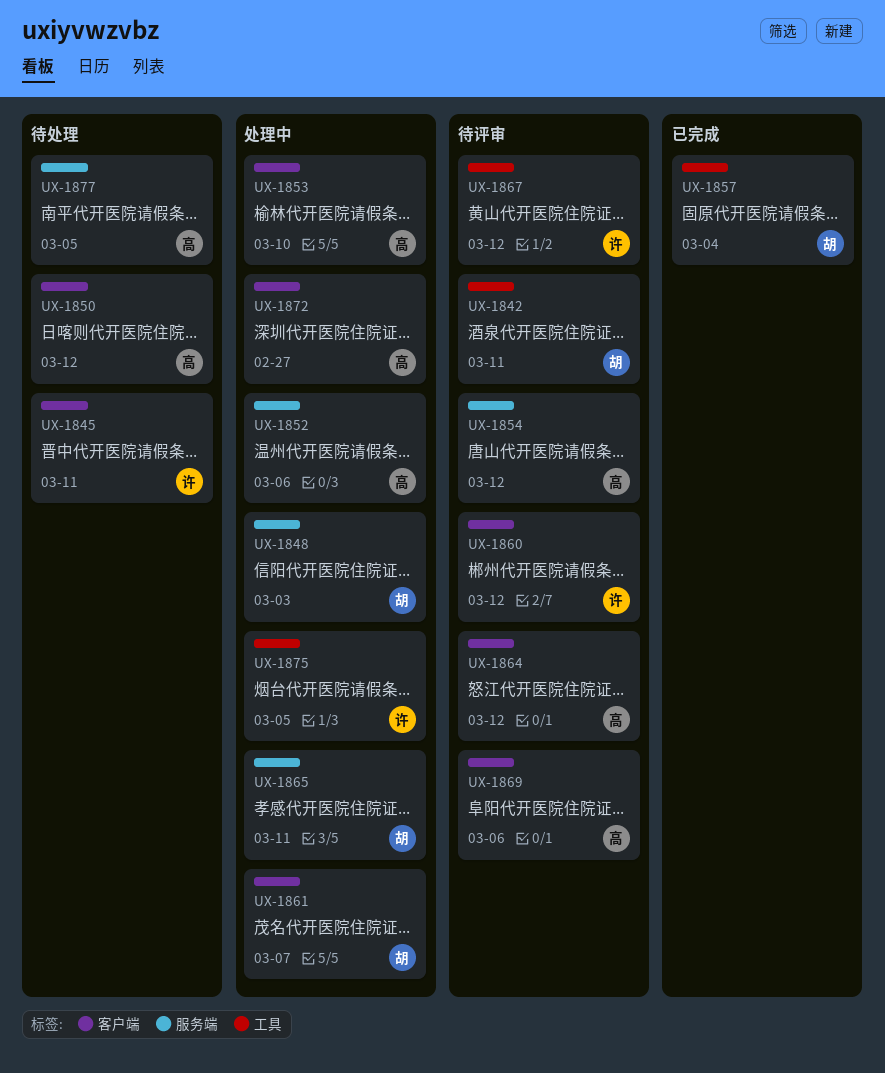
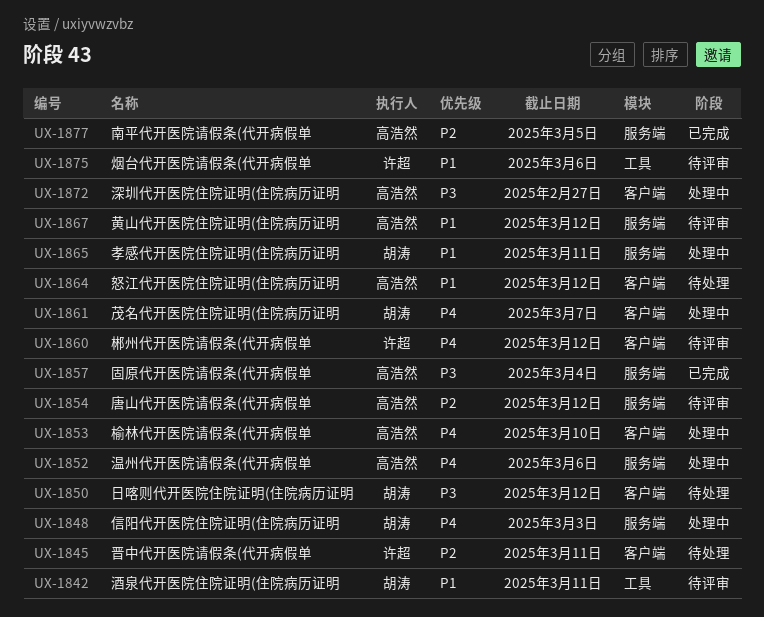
UX-1850, owner: 高浩然 -> 胡涛
UX-1857, owner: 胡涛 -> 高浩然
UX-1857, label: 工具 -> 服务端
UX-1864, status: 待评审 -> 待处理
UX-1867, owner: 许超 -> 高浩然
UX-1867, label: 工具 -> 服务端
UX-1869: present -> none
UX-1875, status: 处理中 -> 待评审
UX-1875, due: Mar 5 -> Mar 6
UX-1877, status: 待处理 -> 已完成

